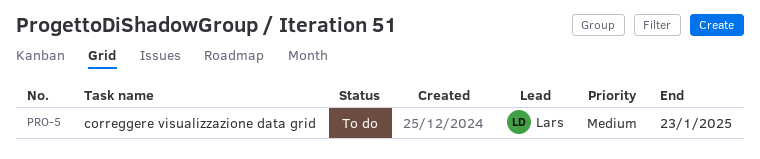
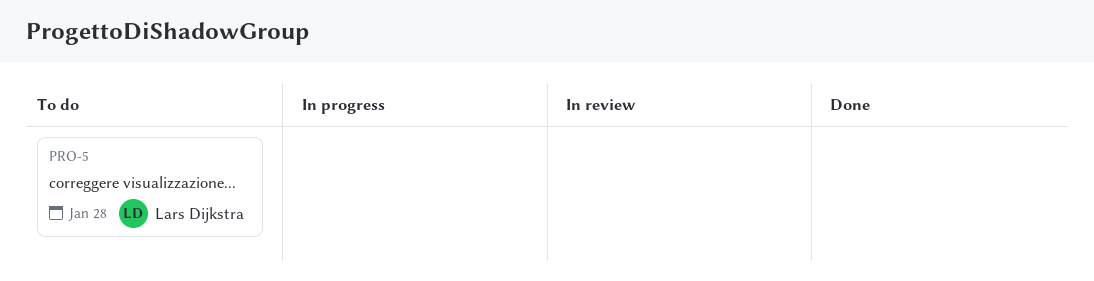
PRO-5, due: Jan 23 -> Jan 28

